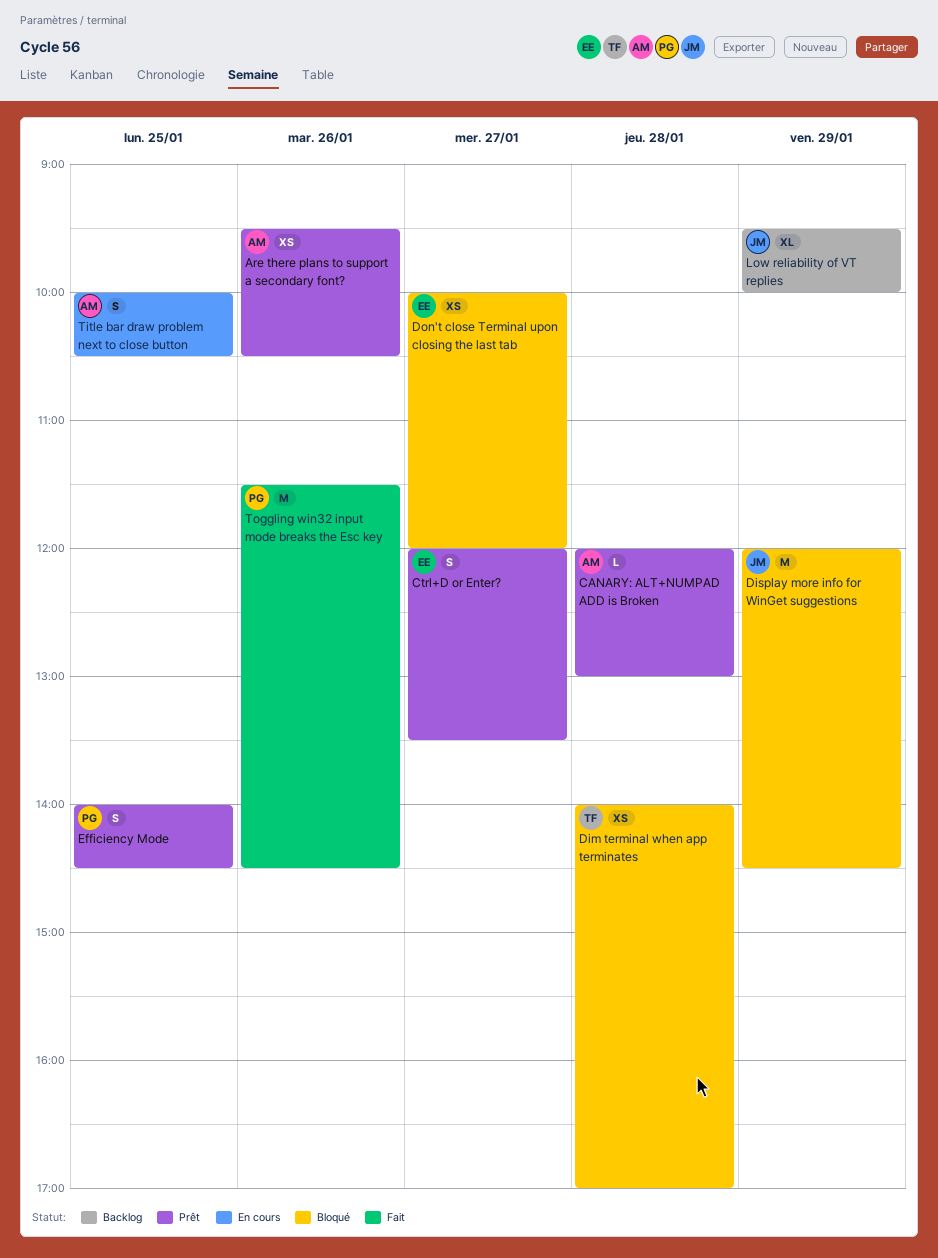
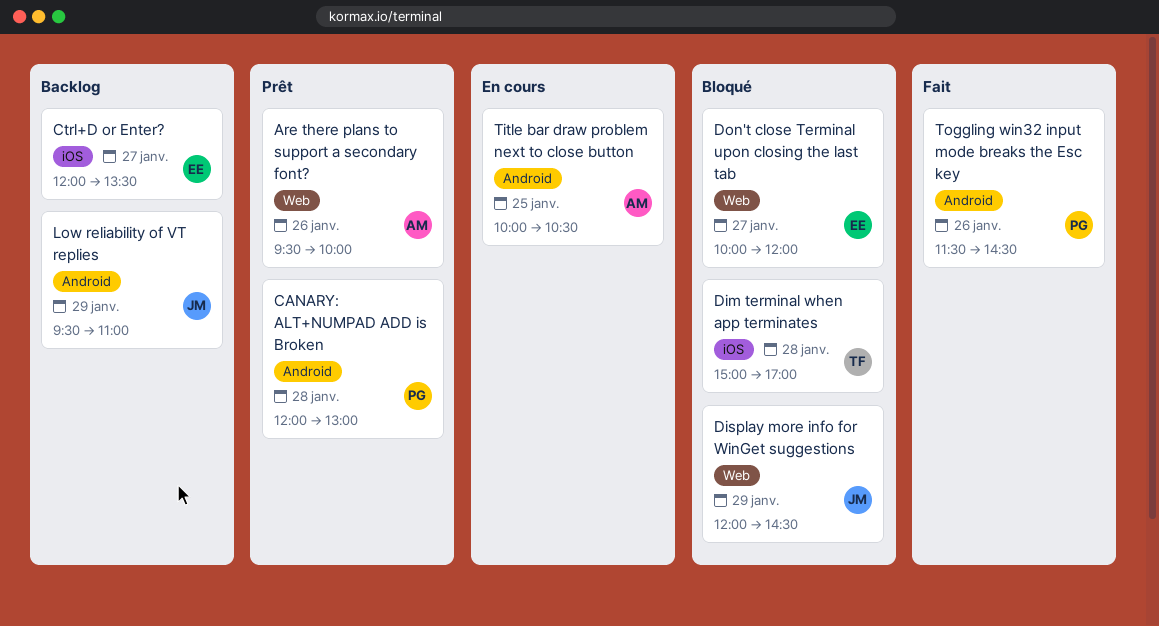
Are there plans to support a secondary font?, ends: 10:30 -> 10:00
CANARY: ALT+NUMPAD ADD is Broken, owner: AM -> PG
Ctrl+D or Enter?, status: Prêt -> Backlog
Dim terminal when app terminates, begins: 14:00 -> 15:00
Efficiency Mode: present -> none
Low reliability of VT replies, ends: 10:00 -> 11:00

